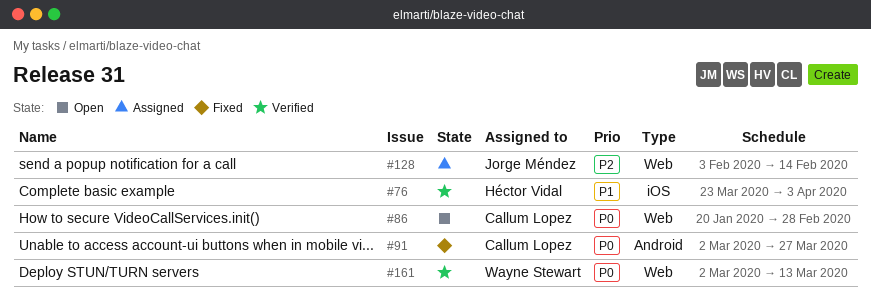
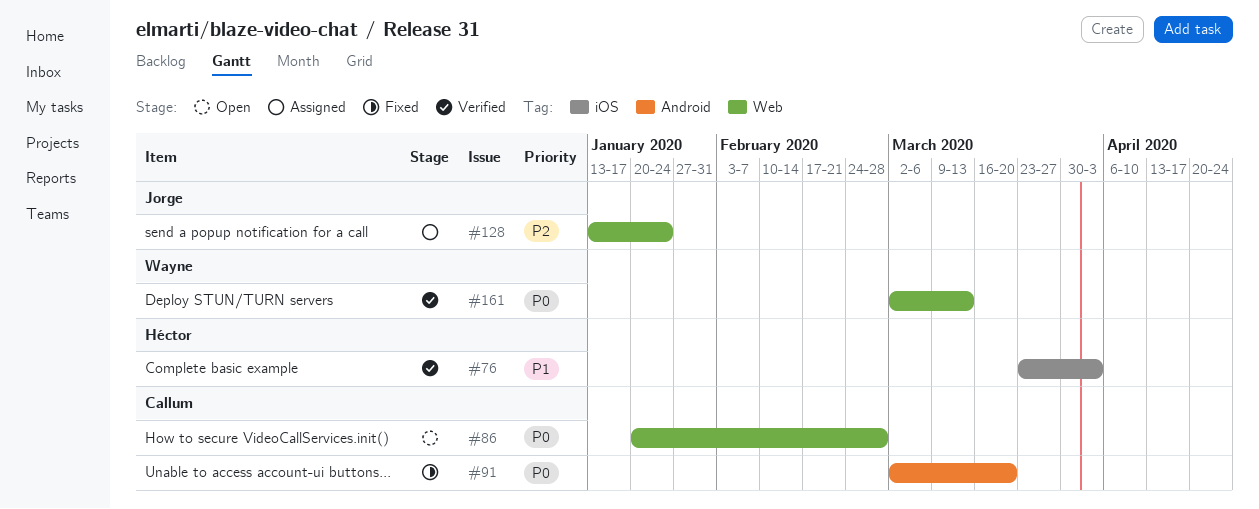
#91, due: Mar 27 -> Mar 20
#128, start: Feb 3 -> Jan 13
#128, due: Feb 14 -> Jan 24

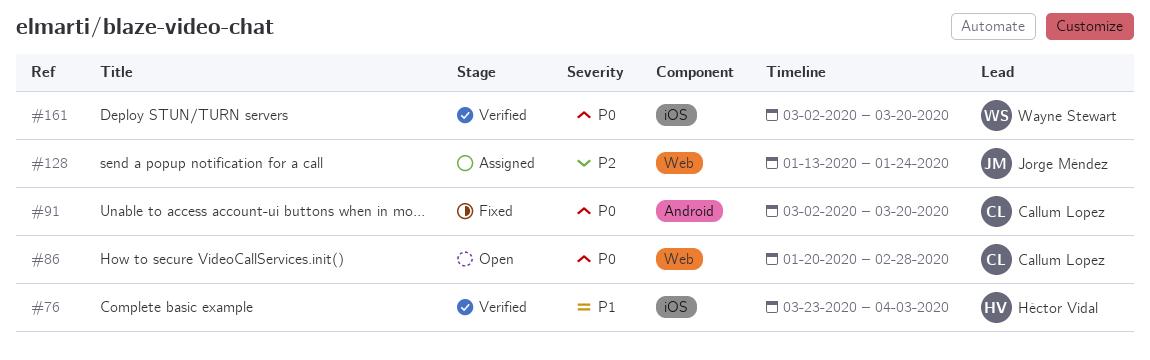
#161, label: Web -> iOS
#161, due: Mar 13 -> Mar 20

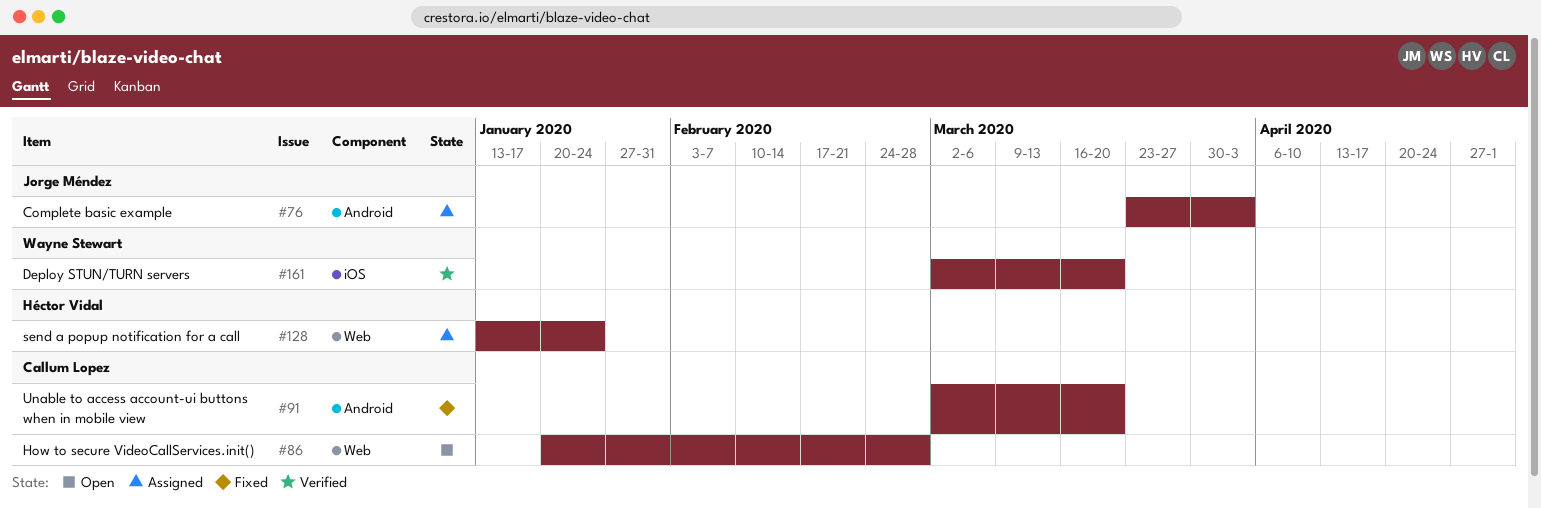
#76, status: Verified -> Assigned
#76, owner: Héctor Vidal -> Jorge Méndez
#76, label: iOS -> Android
#128, owner: Jorge Méndez -> Héctor Vidal

